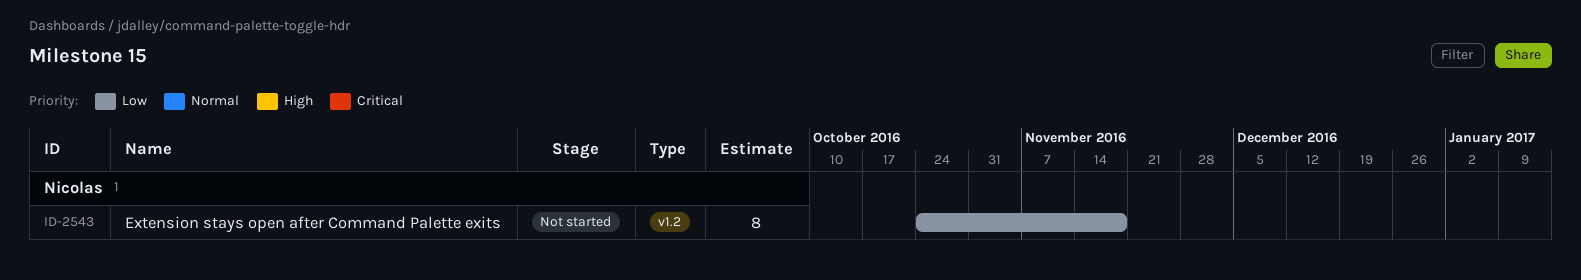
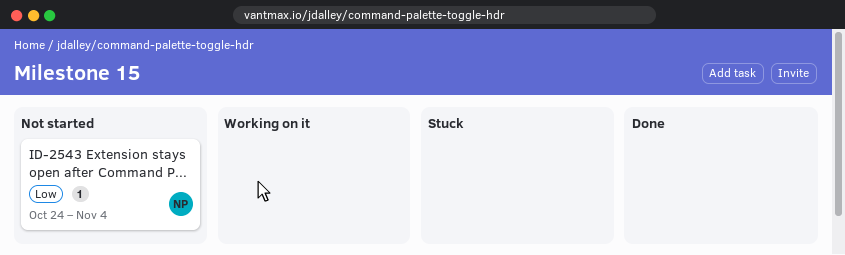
ID-2543, estimate: 8 -> 1
ID-2543, due: Nov 18 -> Nov 4

